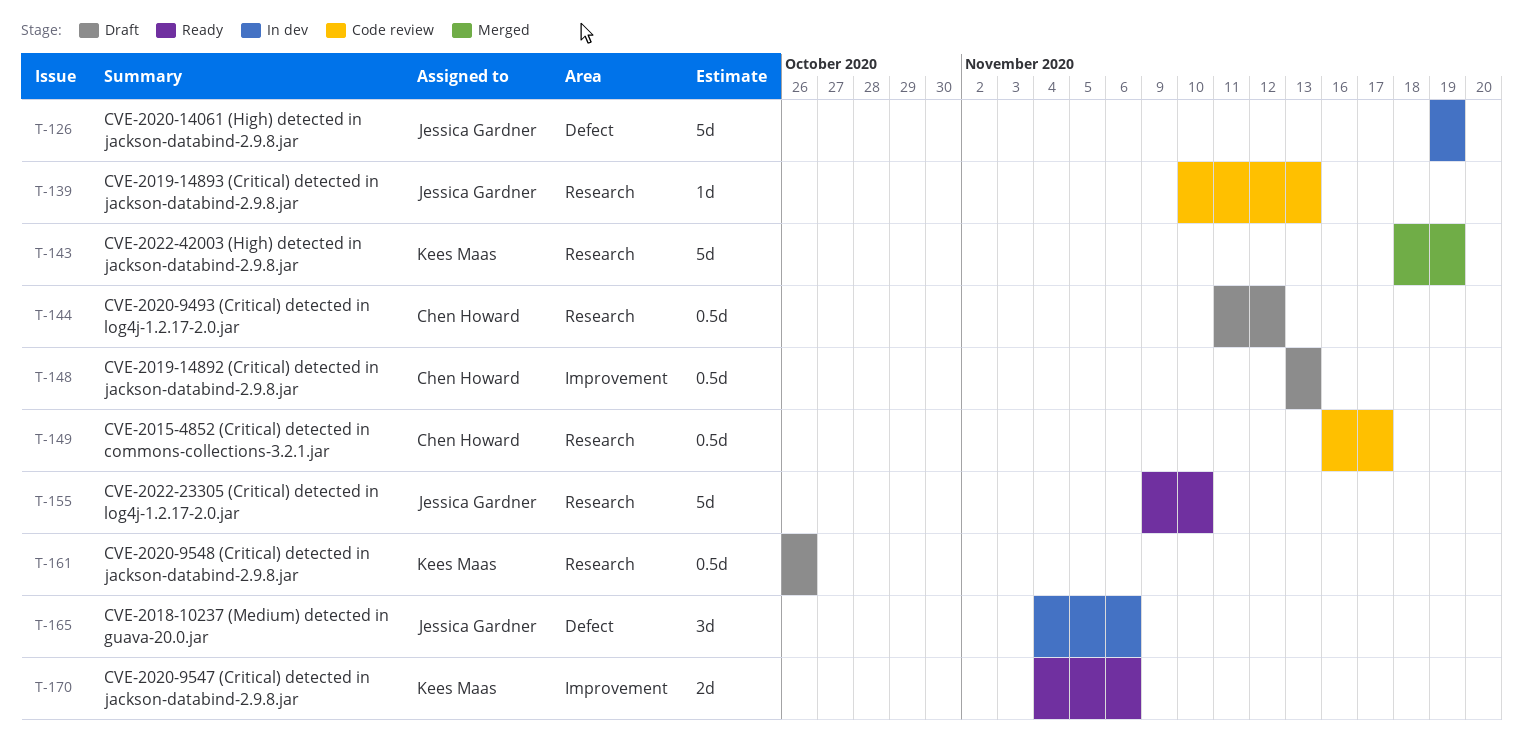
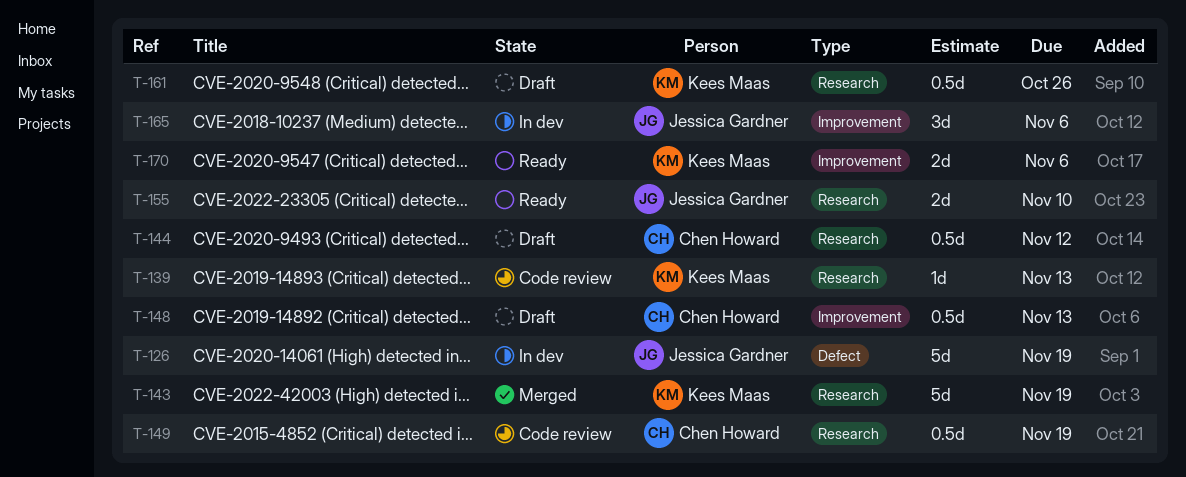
T-139, owner: Jessica Gardner -> Kees Maas
T-149, due: Nov 17 -> Nov 19
T-155, estimate: 5d -> 2d
T-165, label: Defect -> Improvement

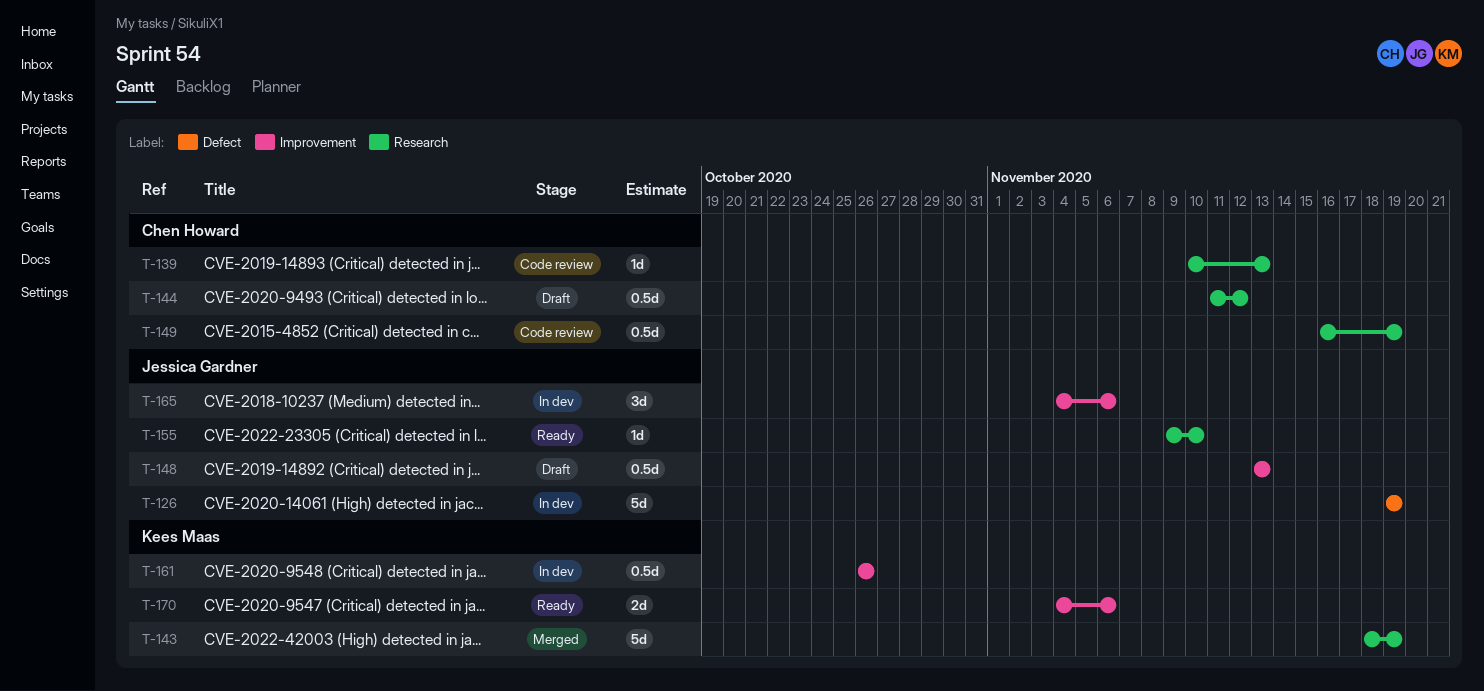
T-139, owner: Kees Maas -> Chen Howard
T-148, owner: Chen Howard -> Jessica Gardner
T-155, estimate: 2d -> 1d
T-161, status: Draft -> In dev
T-161, label: Research -> Improvement

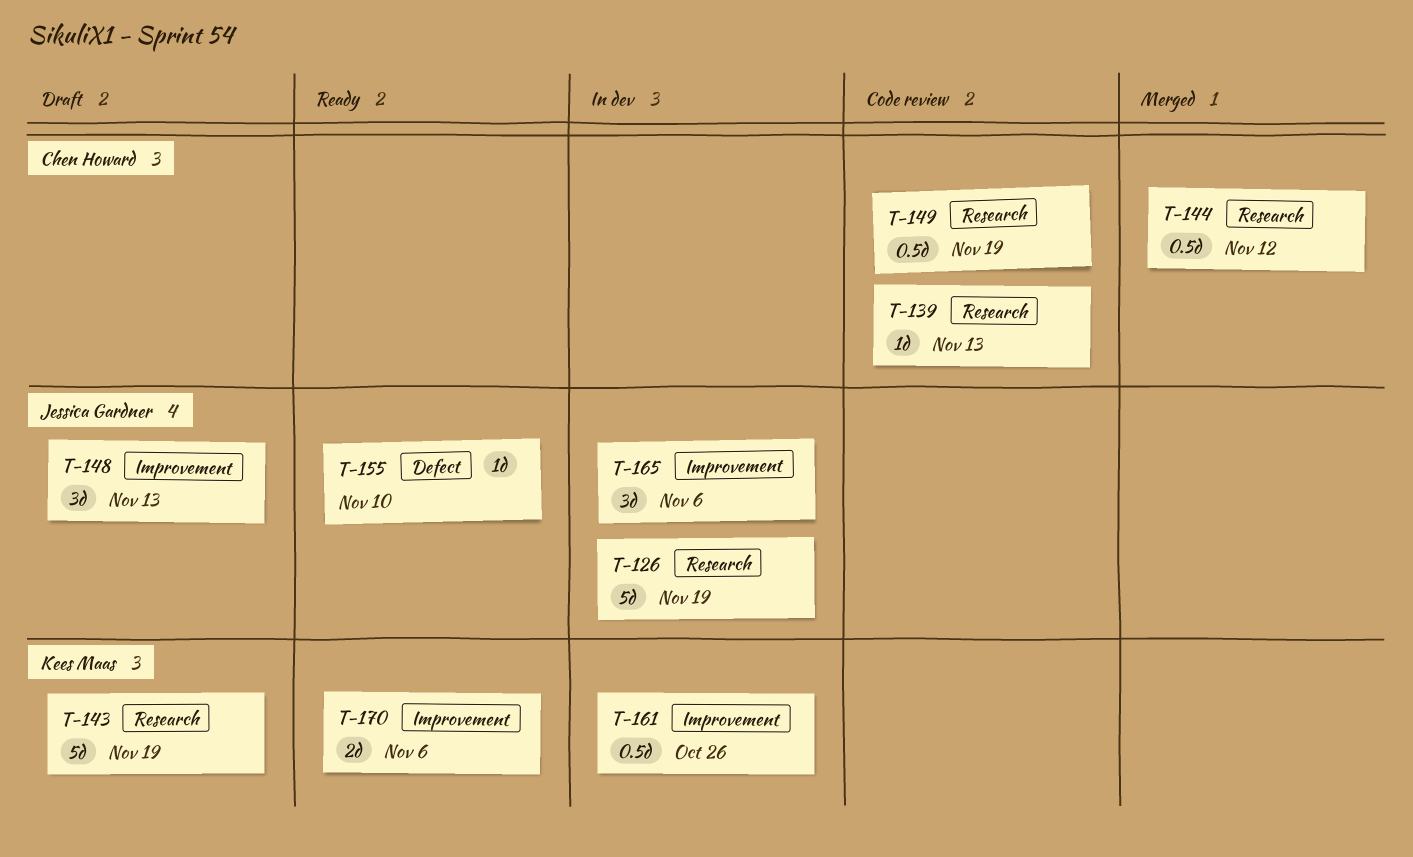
T-126, label: Defect -> Research
T-143, status: Merged -> Draft
T-144, status: Draft -> Merged
T-148, estimate: 0.5d -> 3d
T-155, label: Research -> Defect

